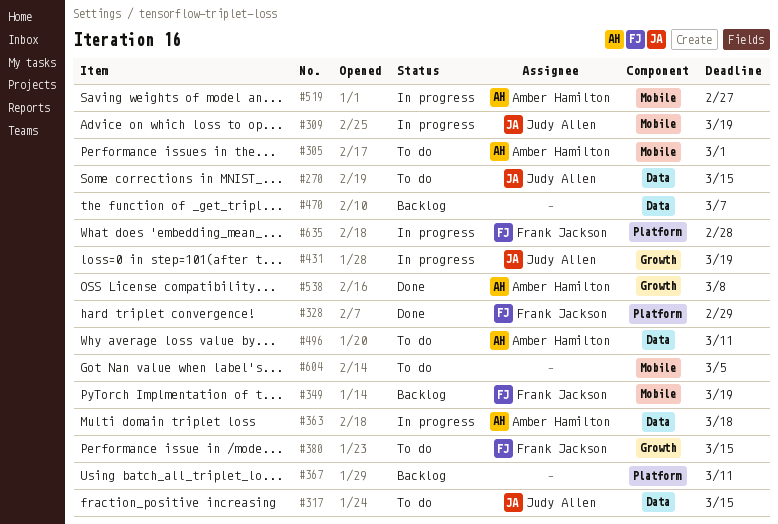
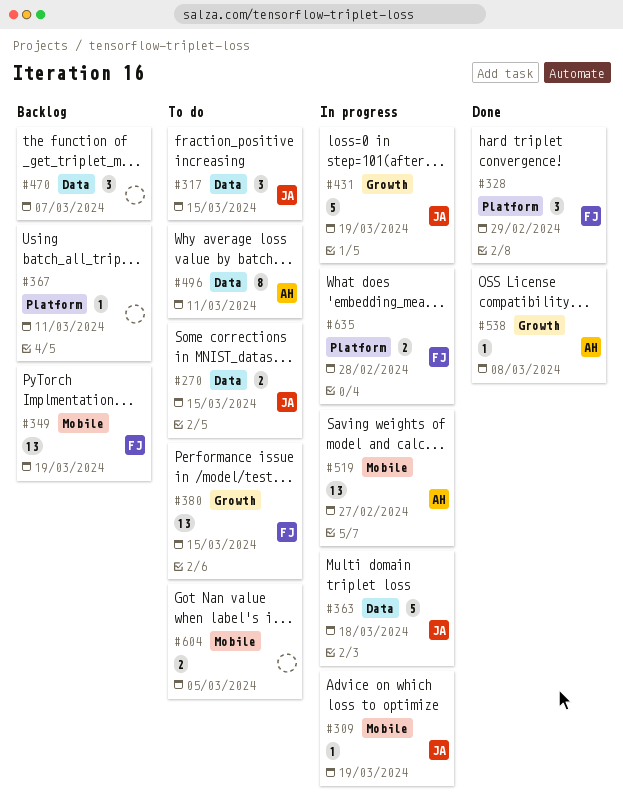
#305: present -> none
#363, owner: Amber Hamilton -> Judy Allen

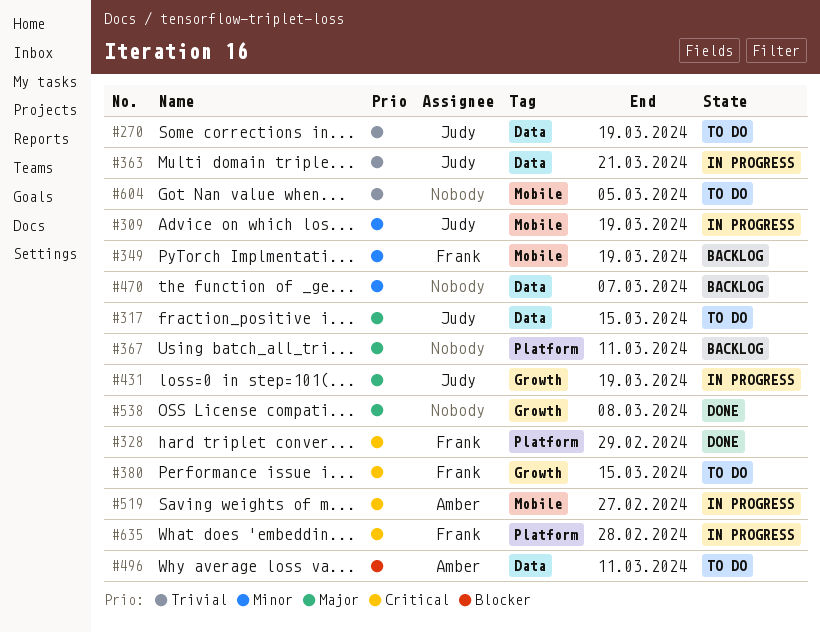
#270, due: Mar 15 -> Mar 19
#363, due: Mar 18 -> Mar 21
#538, owner: Amber -> none

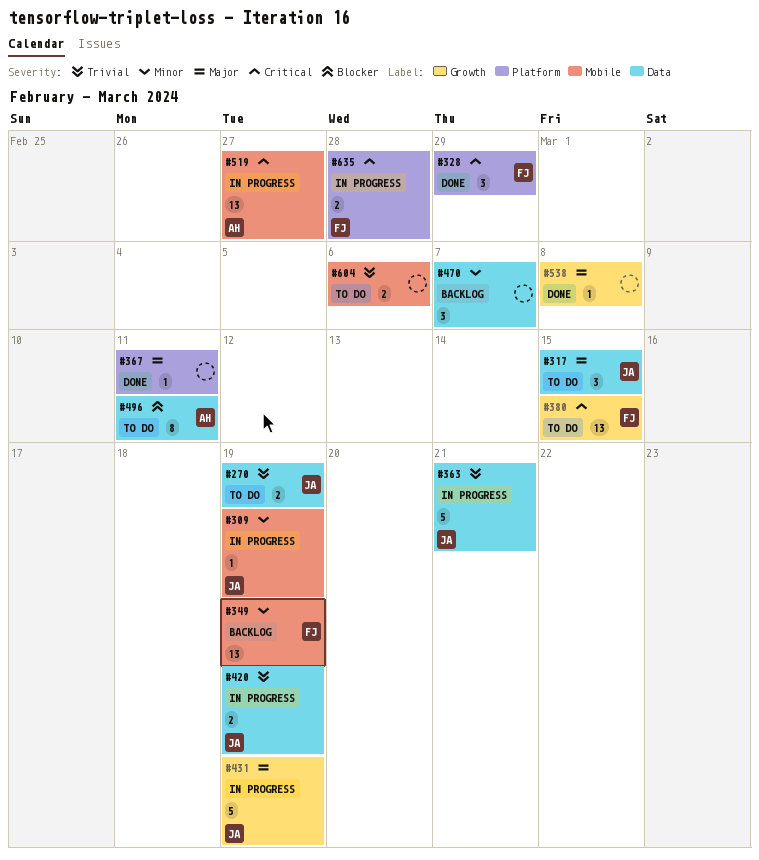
#367, status: Backlog -> Done
#420: none -> present
#604, due: Mar 5 -> Mar 6

